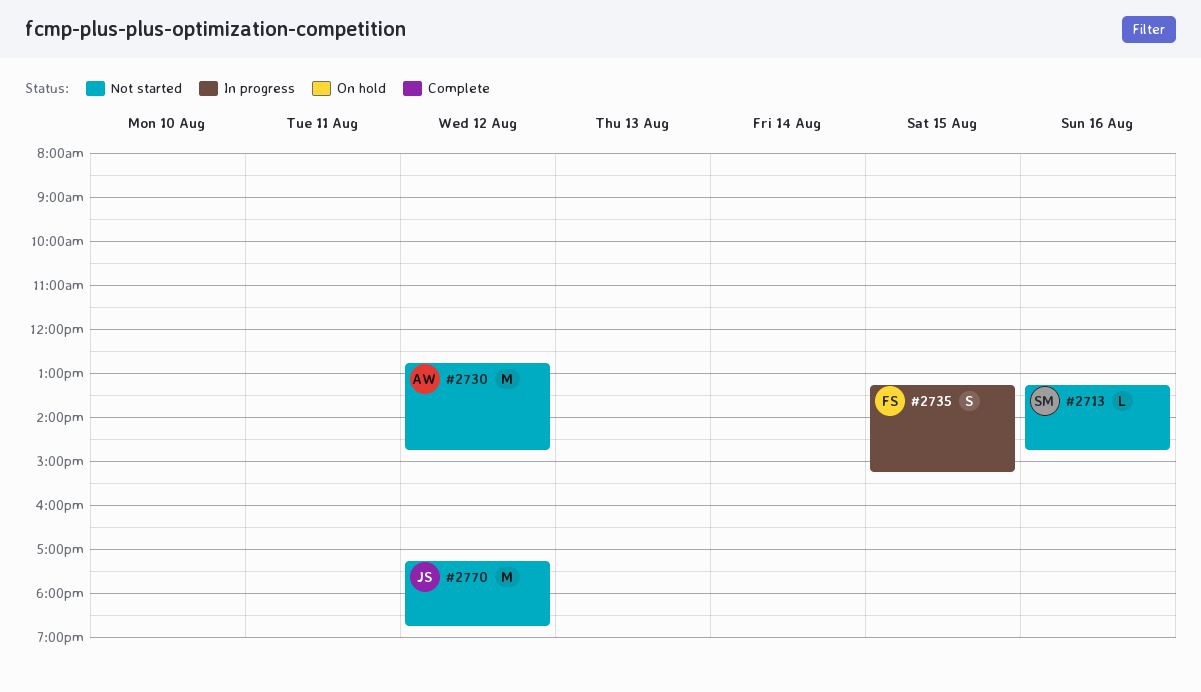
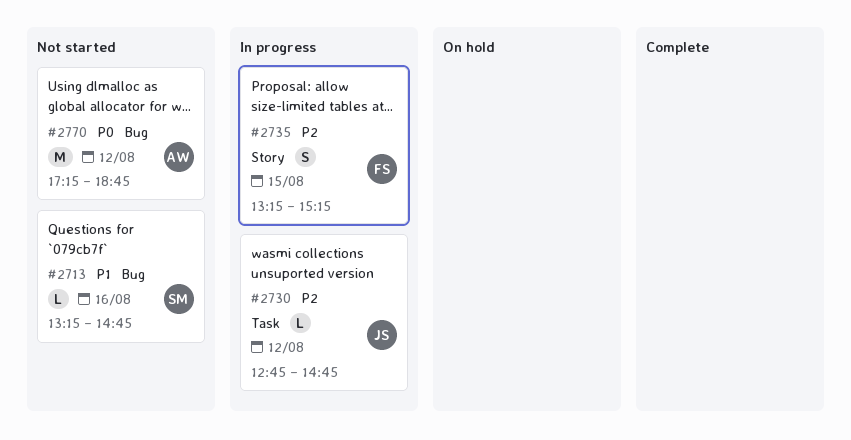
#2730, status: Not started -> In progress
#2730, owner: AW -> JS
#2730, estimate: M -> L
#2770, owner: JS -> AW

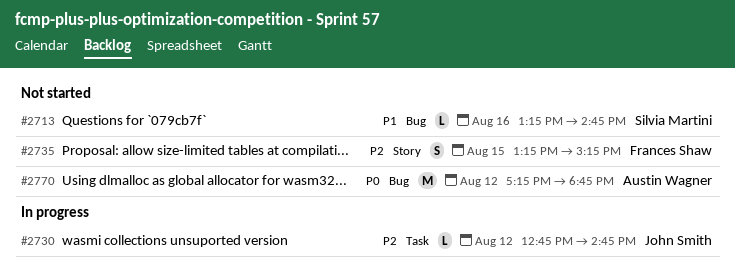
#2735, status: In progress -> Not started

